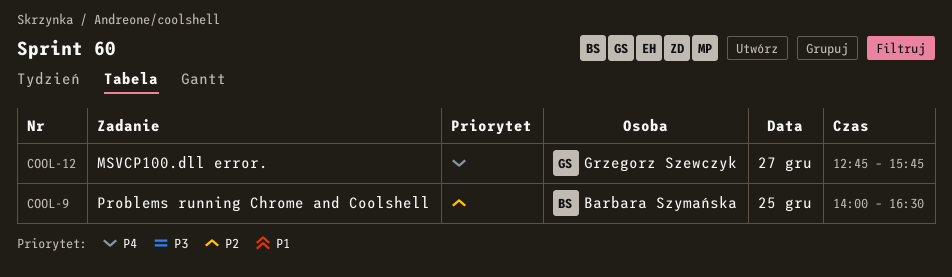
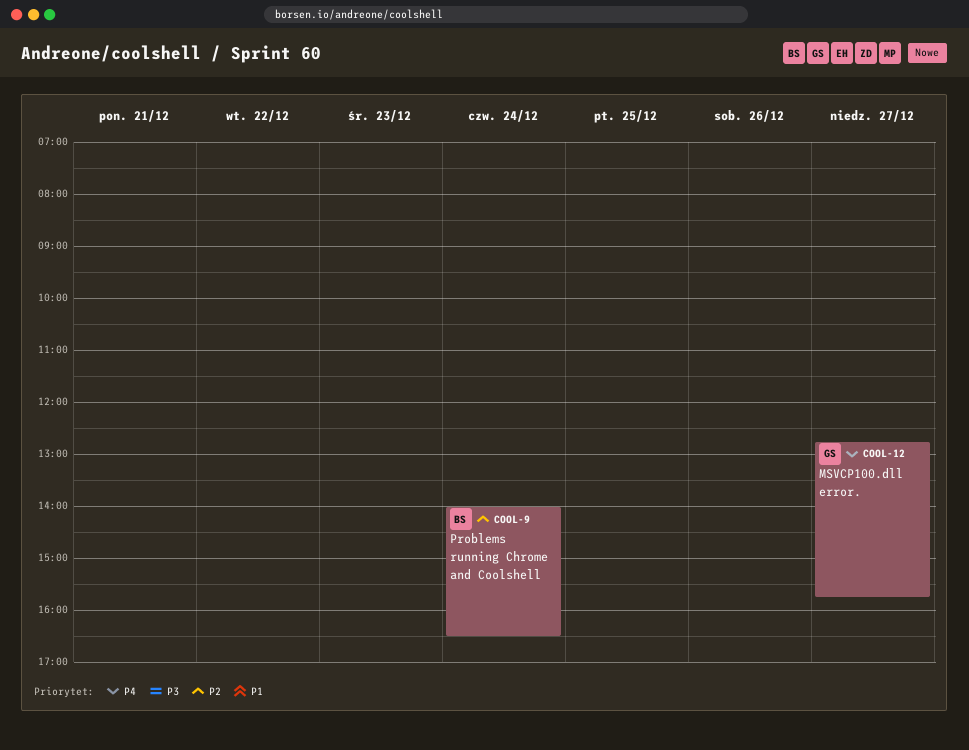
COOL-9, day: Dec 25 -> Dec 24

